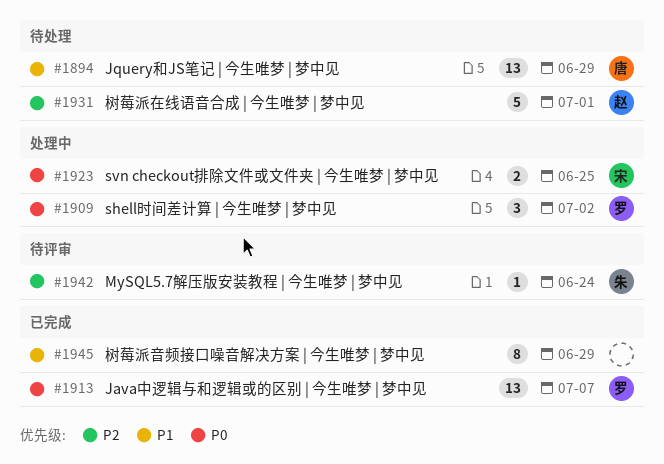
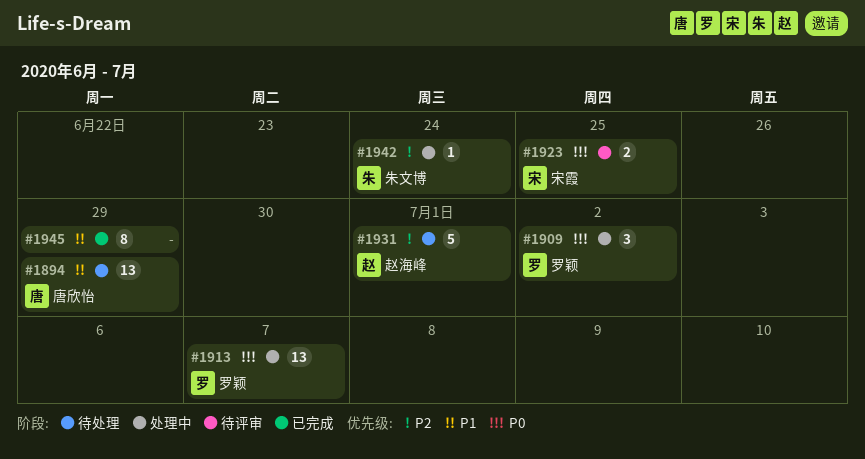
#1913, status: 已完成 -> 处理中
#1923, status: 处理中 -> 待评审
#1942, status: 待评审 -> 处理中

